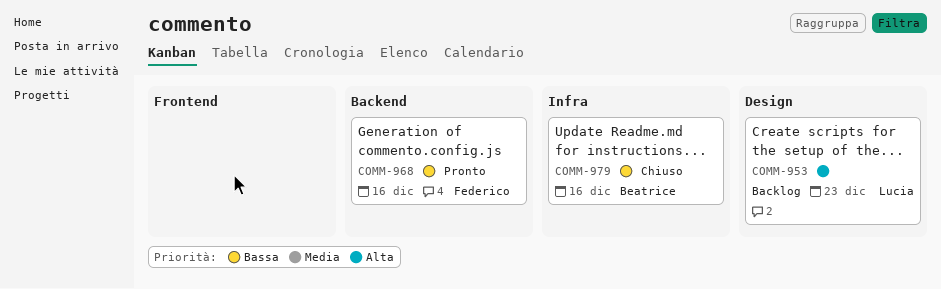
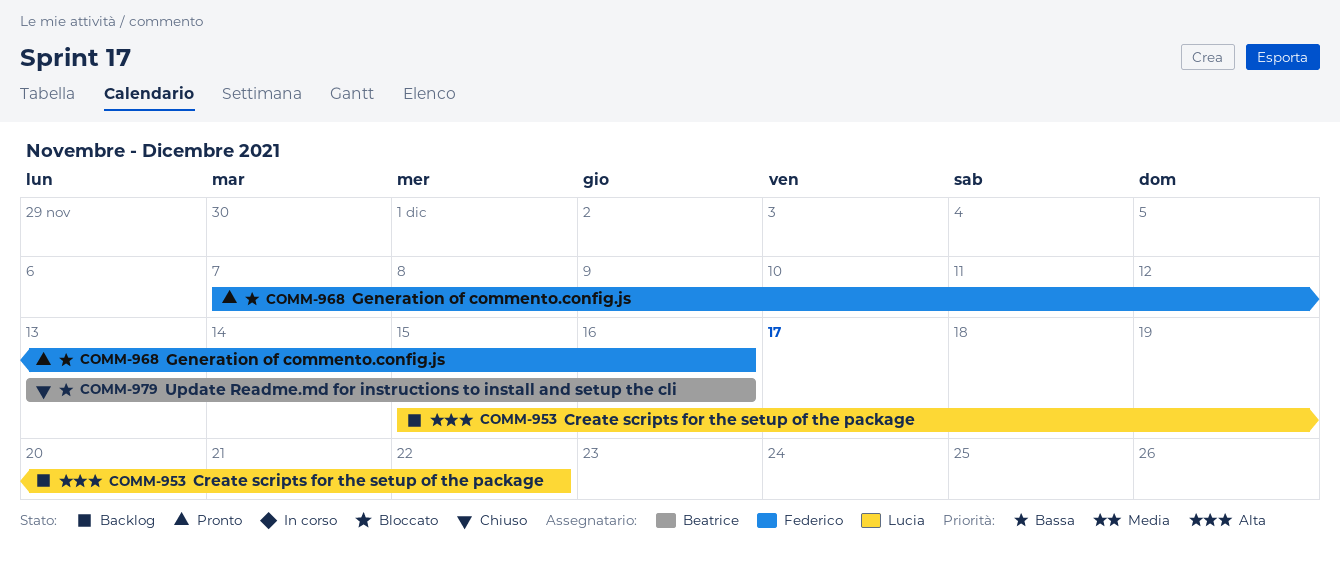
COMM-953, due: Dec 23 -> Dec 22

